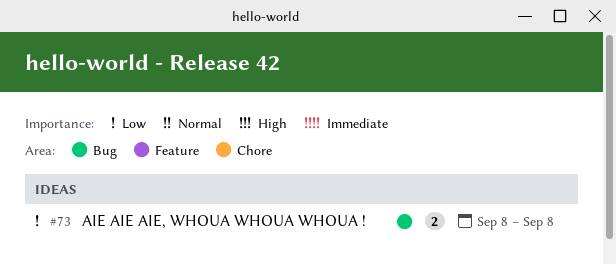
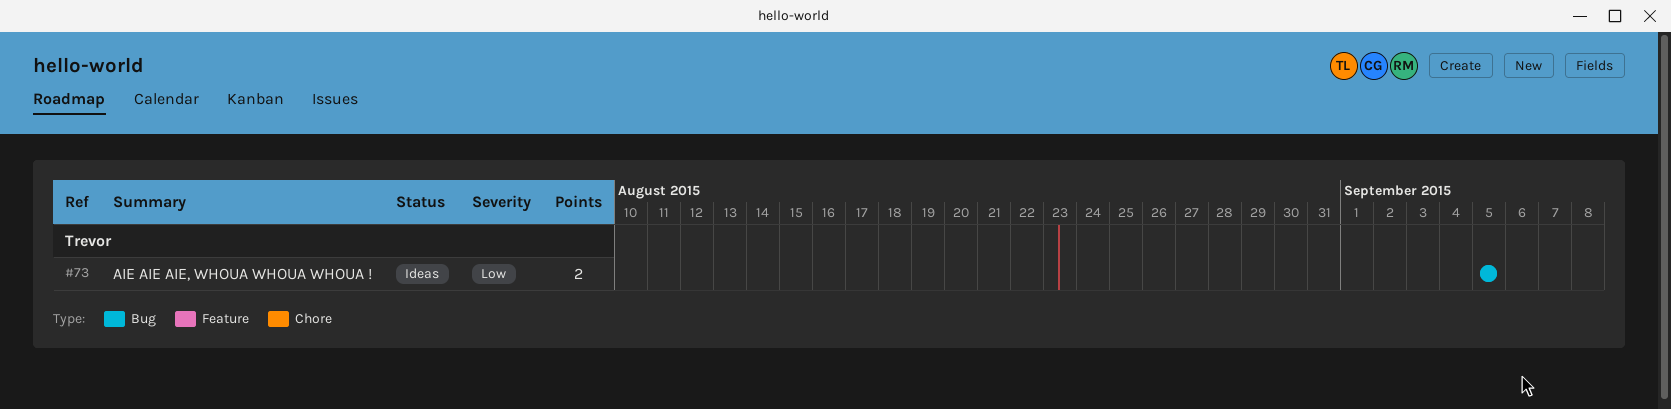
#73, start: Sep 8 -> Sep 5
#73, due: Sep 8 -> Sep 5

